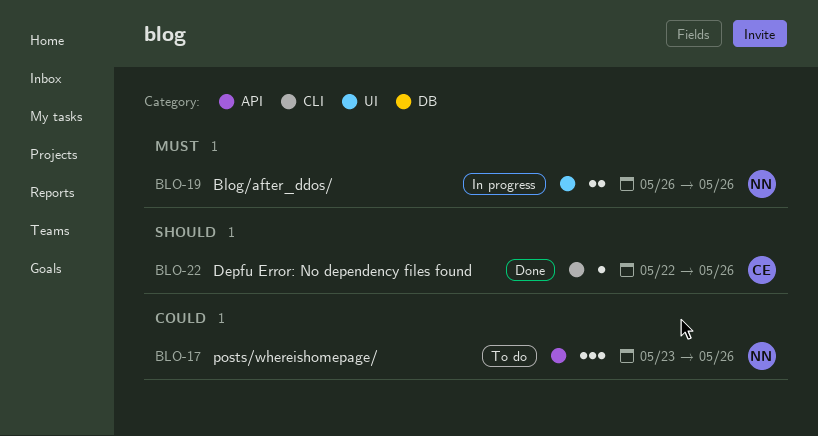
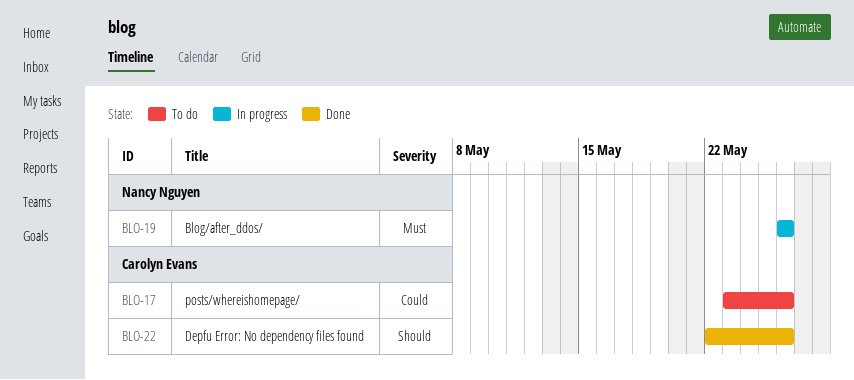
BLO-17, owner: Nancy Nguyen -> Carolyn Evans

